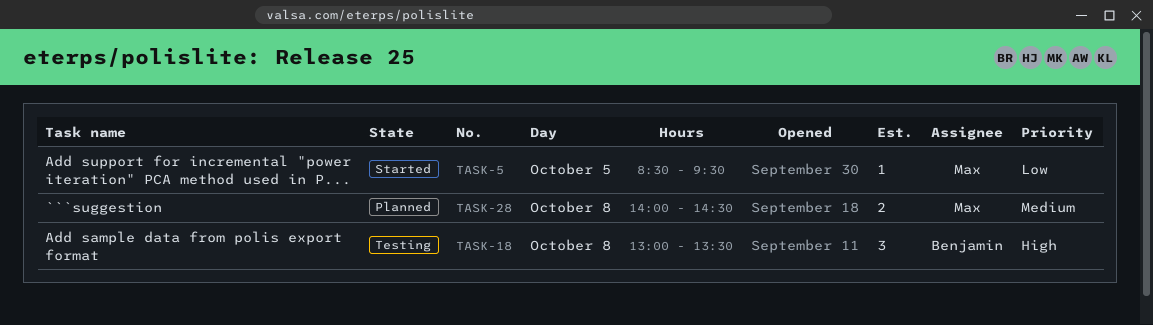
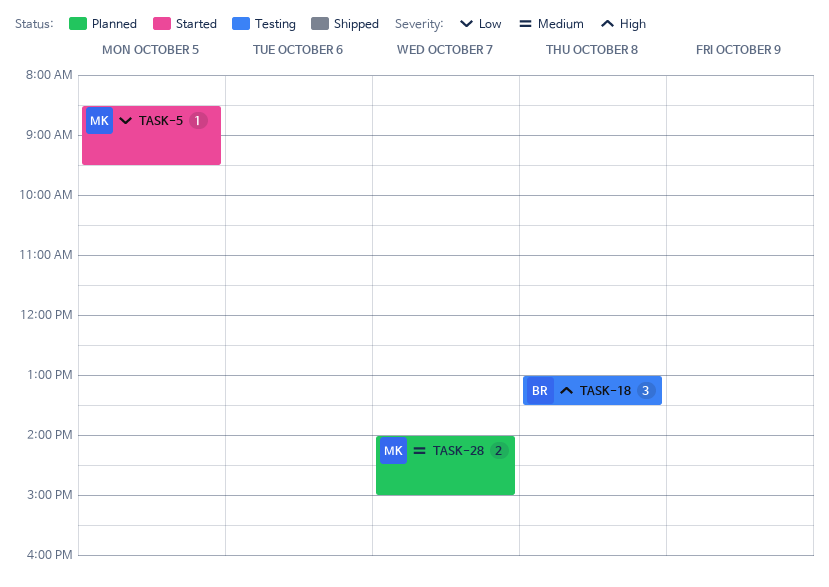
TASK-28, day: Oct 8 -> Oct 7
TASK-28, ends: 14:30 -> 15:00

